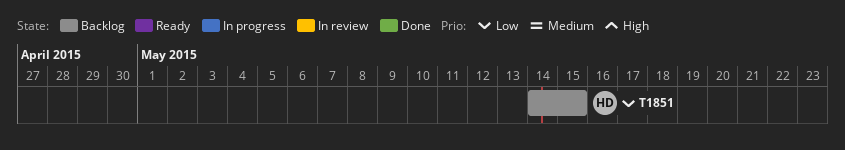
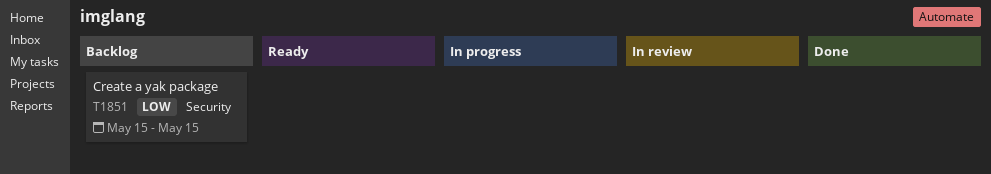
T1851, start: May 14 -> May 15

